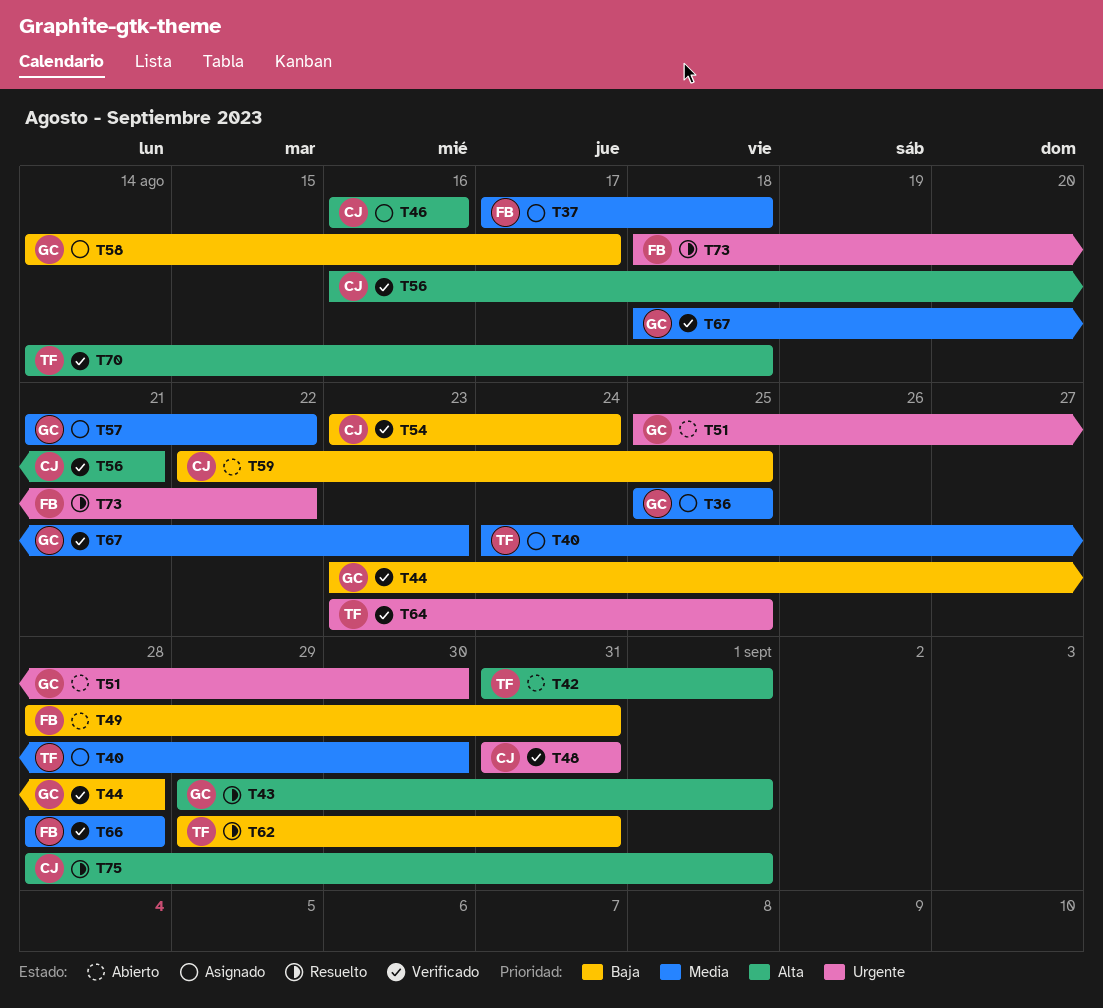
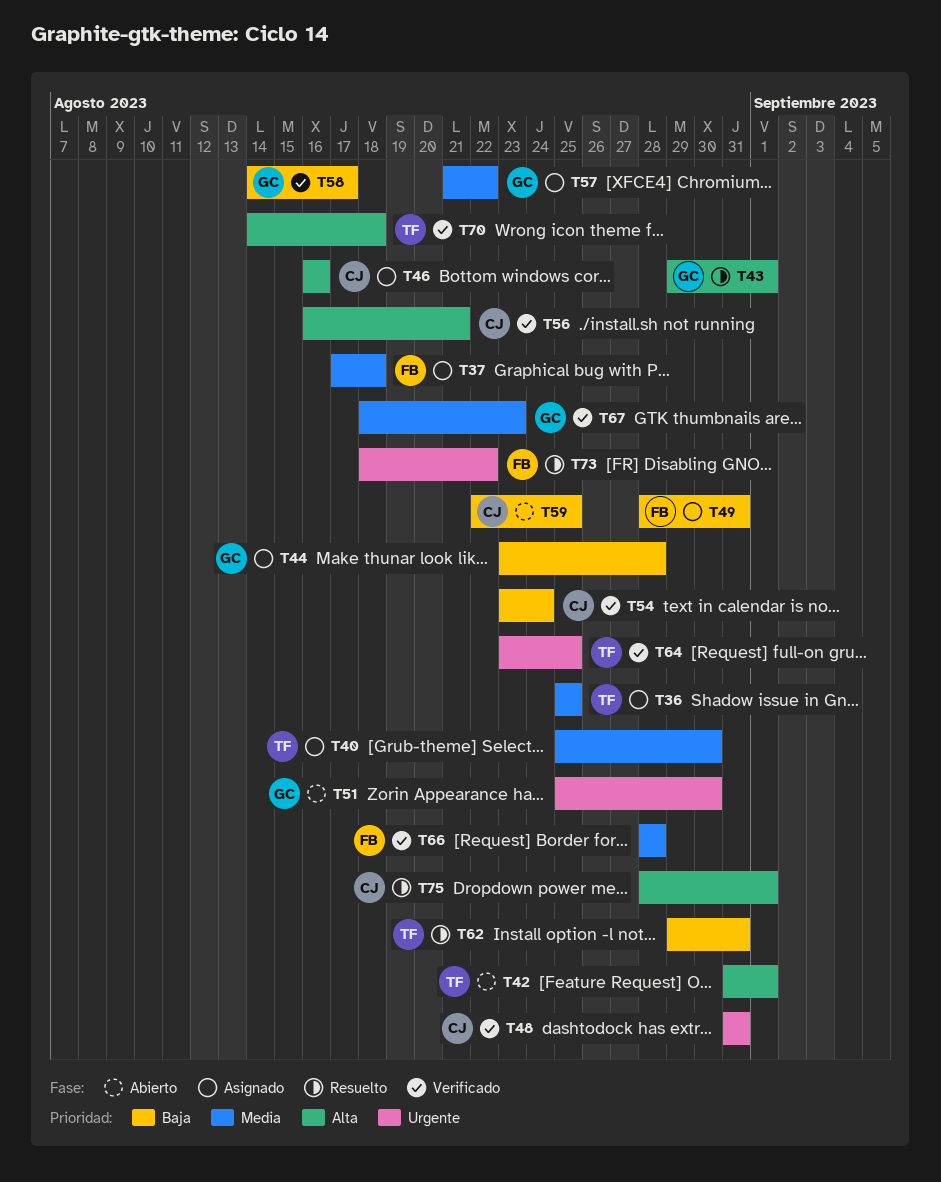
T36, owner: GC -> TF
T40, start: Aug 24 -> Aug 25
T44, status: Verificado -> Asignado
T49, status: Abierto -> Asignado
T58, status: Asignado -> Verificado

